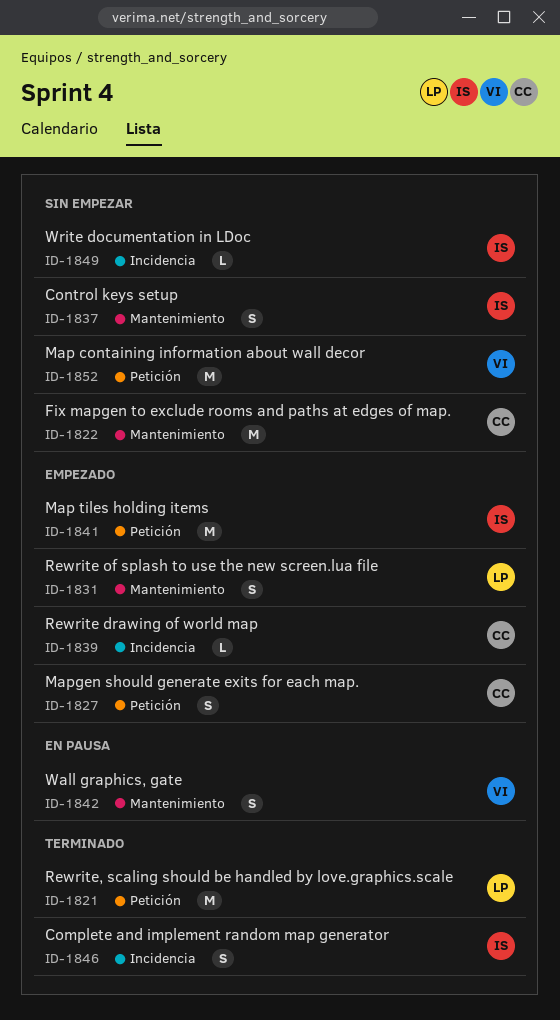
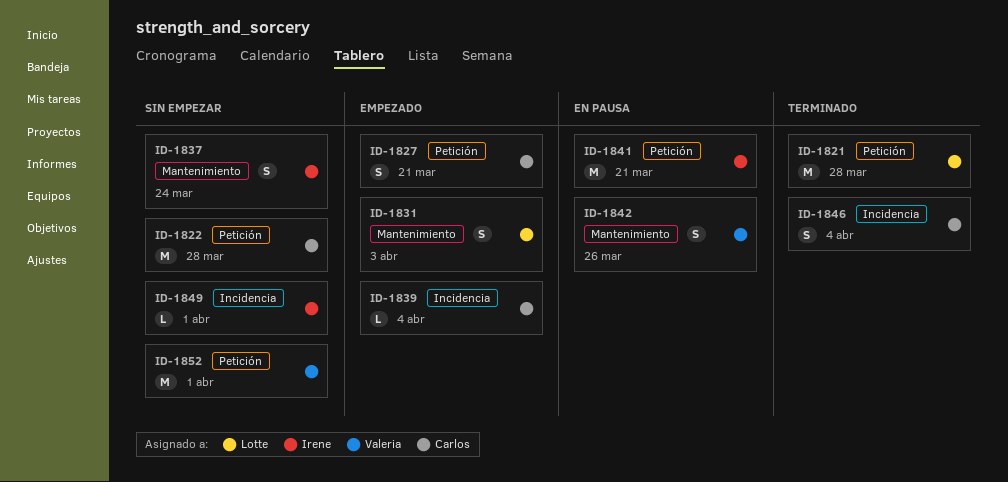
ID-1822, label: Mantenimiento -> Petición
ID-1841, status: Empezado -> En pausa
ID-1846, owner: Irene -> Carlos

